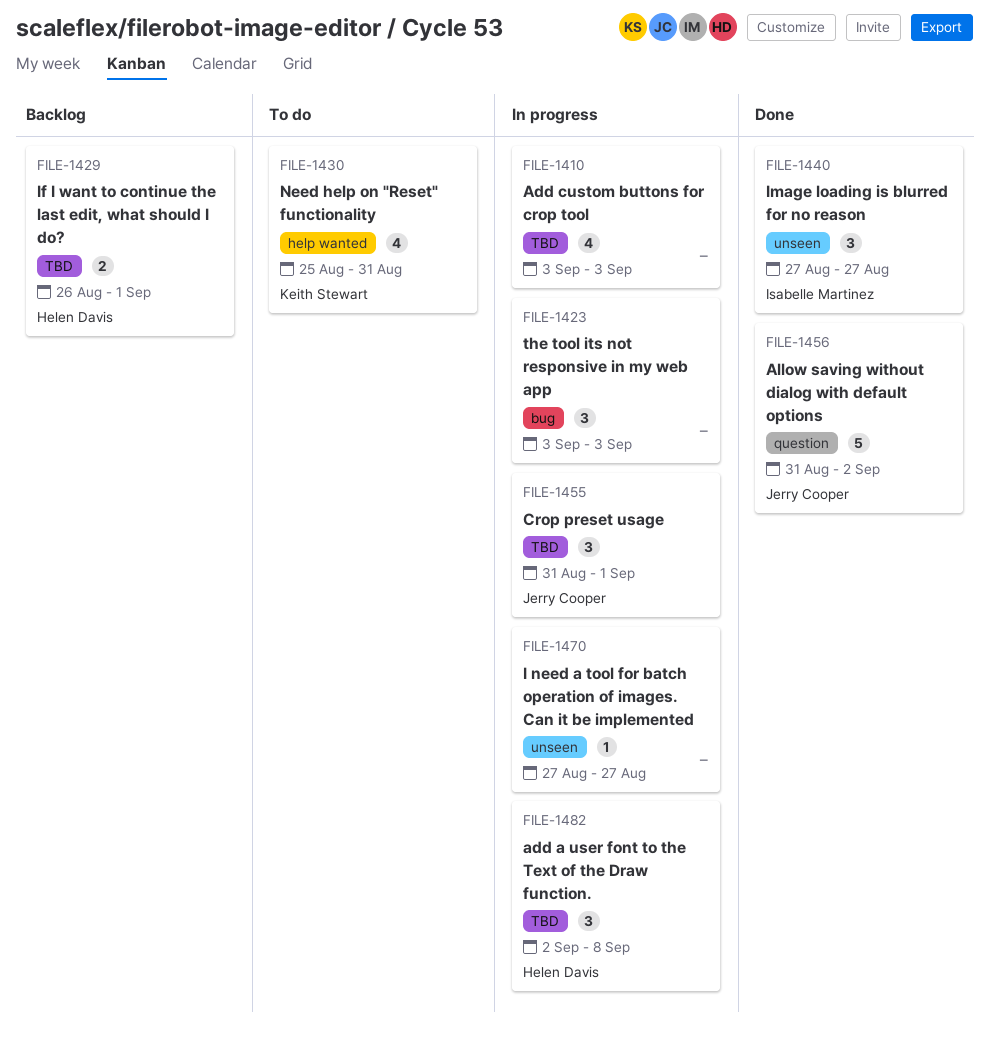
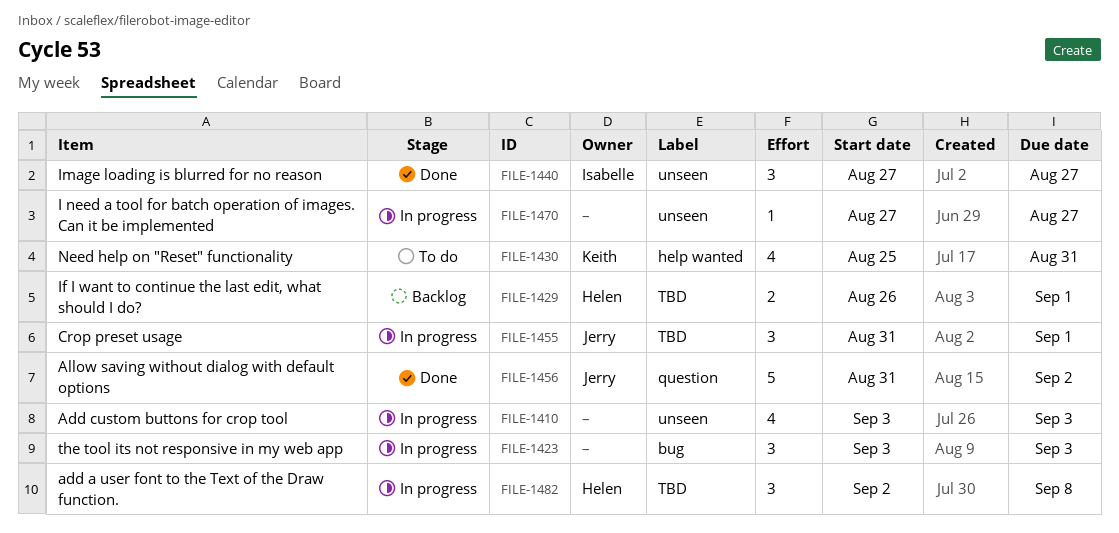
FILE-1410, label: TBD -> unseen

